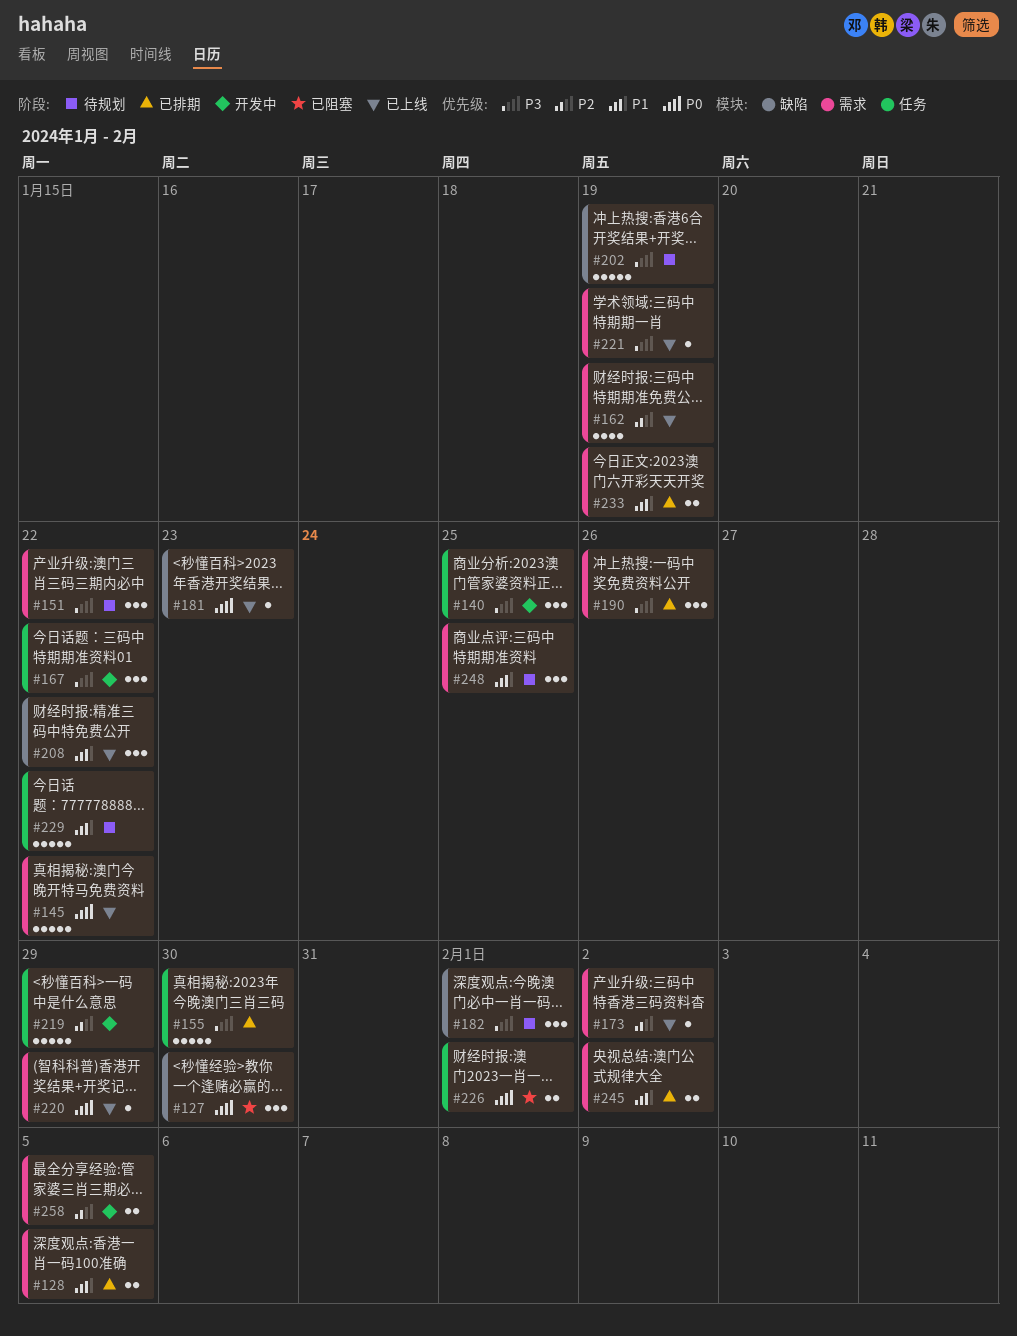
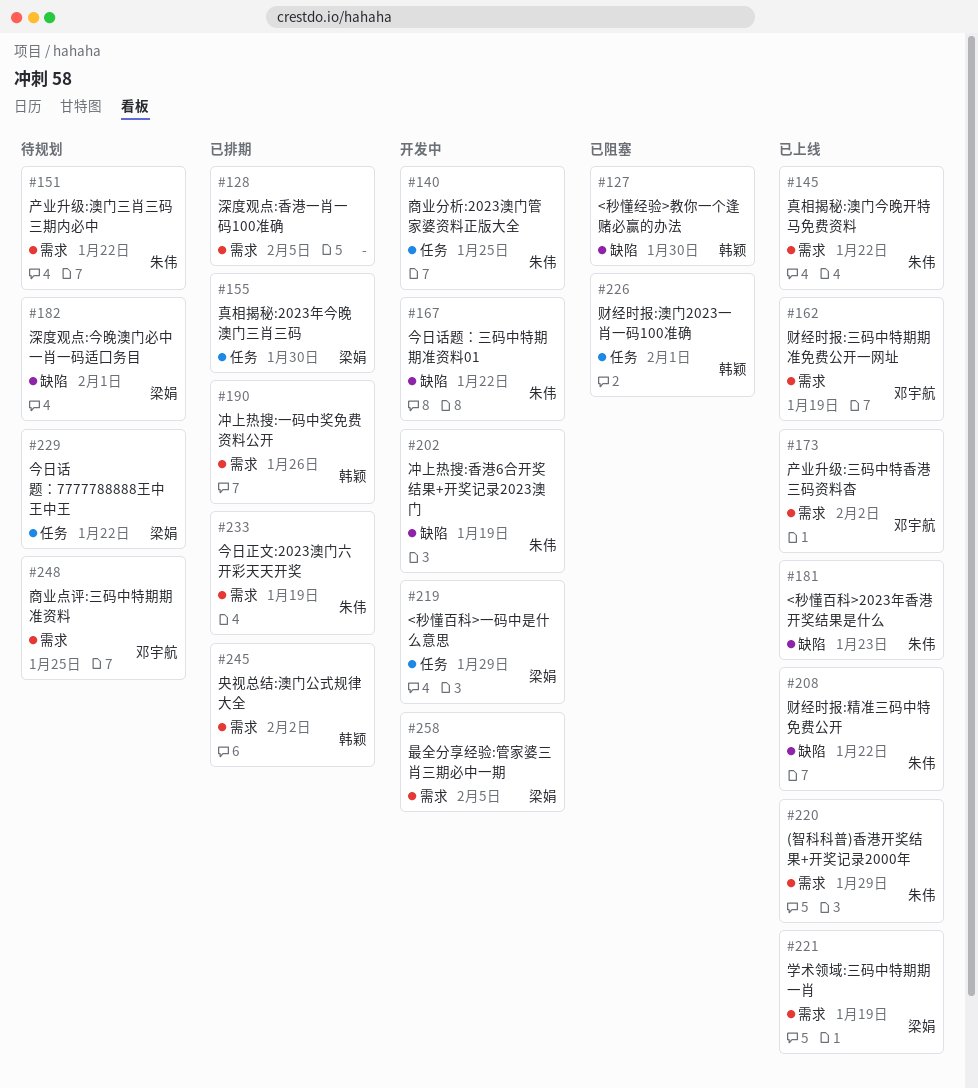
#167, label: 任务 -> 缺陷
#202, status: 待规划 -> 开发中

